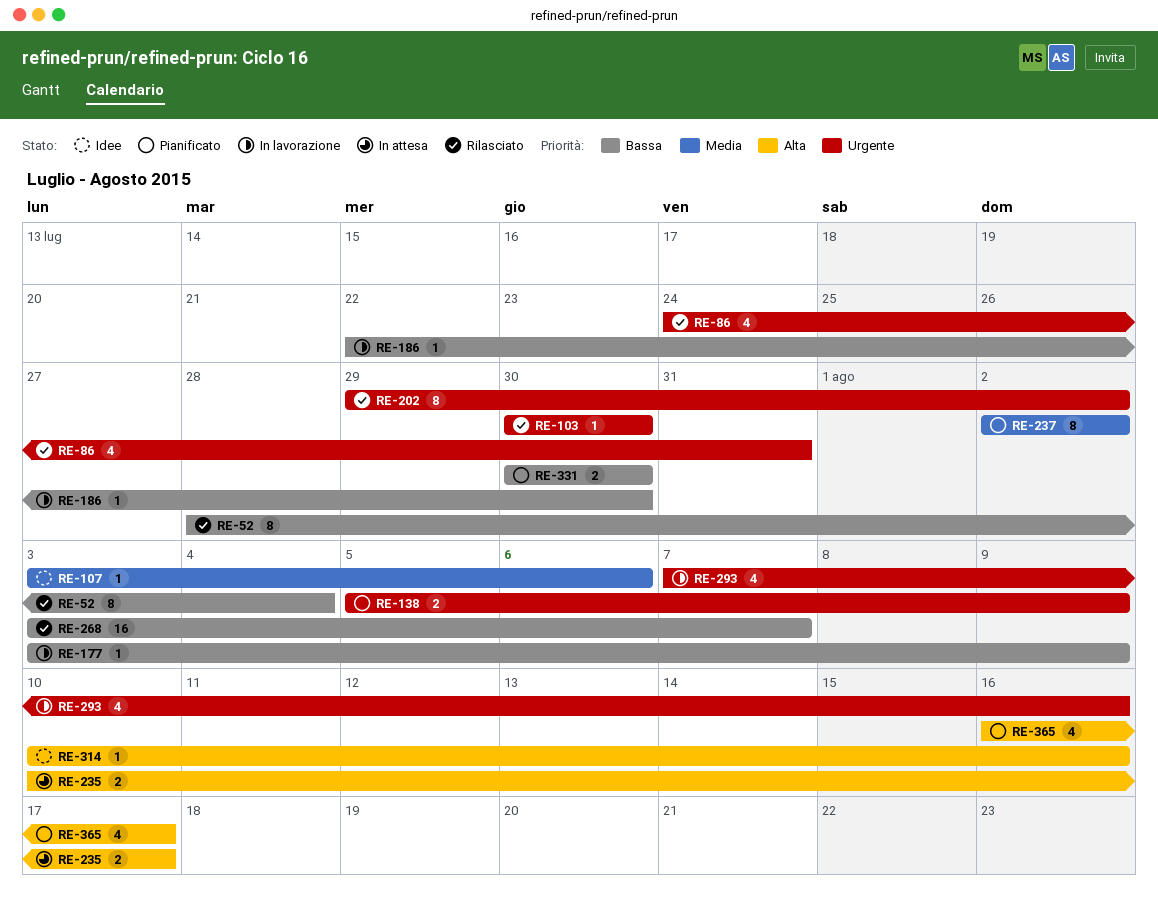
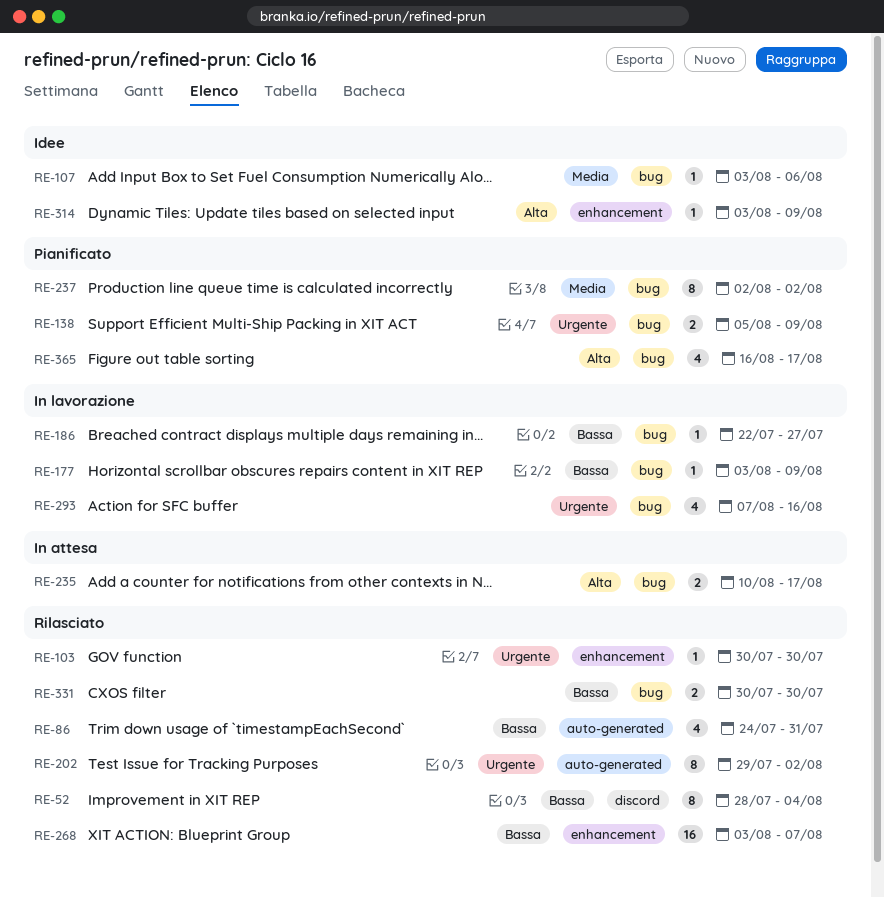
RE-86, priority: Urgente -> Bassa
RE-186, due: Jul 30 -> Jul 27
RE-314, start: Aug 10 -> Aug 3
RE-314, due: Aug 16 -> Aug 9
RE-331, status: Pianificato -> Rilasciato

